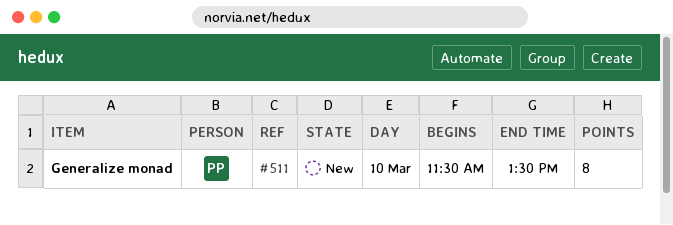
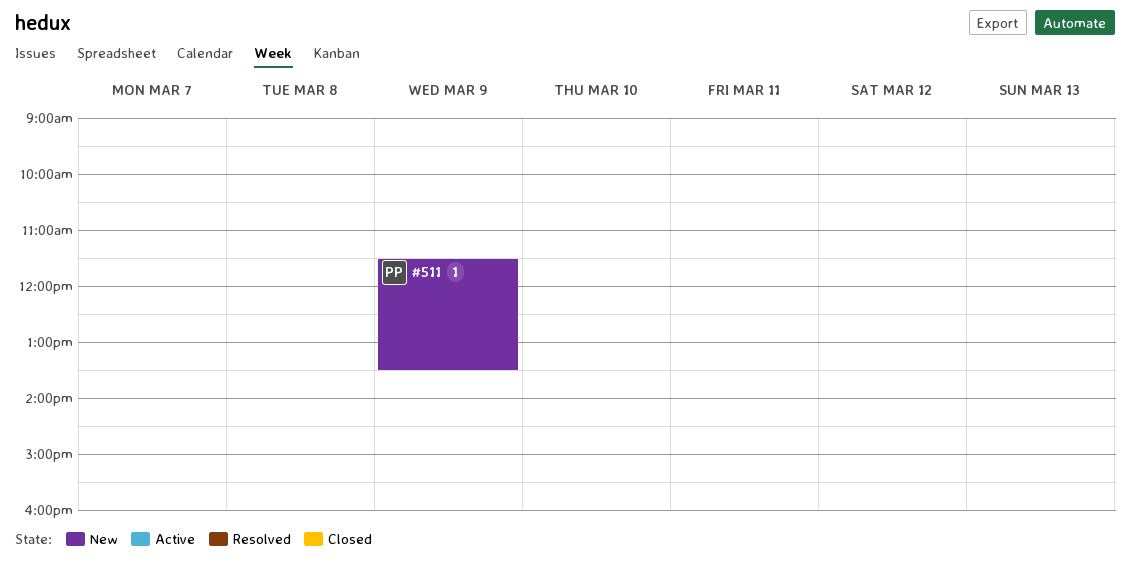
#511, estimate: 8 -> 1
#511, day: Mar 10 -> Mar 9

